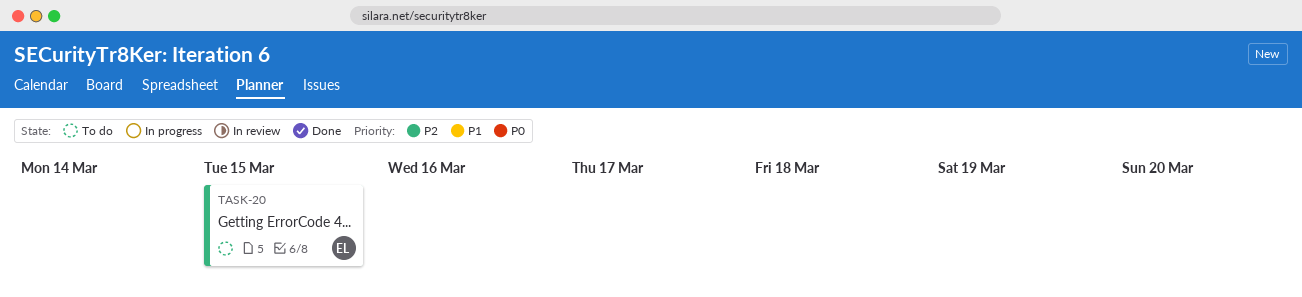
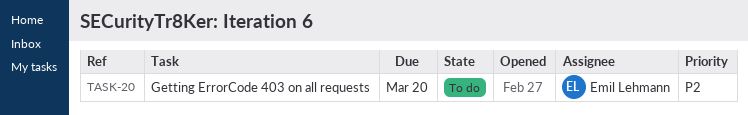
TASK-20, due: Mar 15 -> Mar 20

